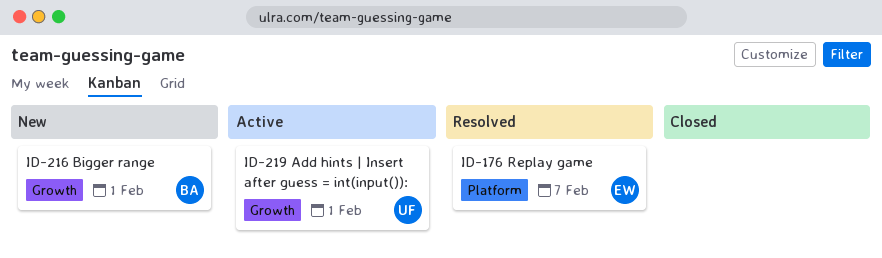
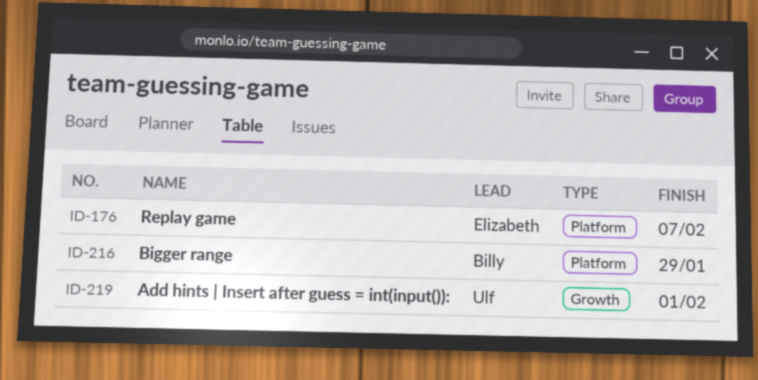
ID-216, label: Growth -> Platform
ID-216, due: Feb 1 -> Jan 29

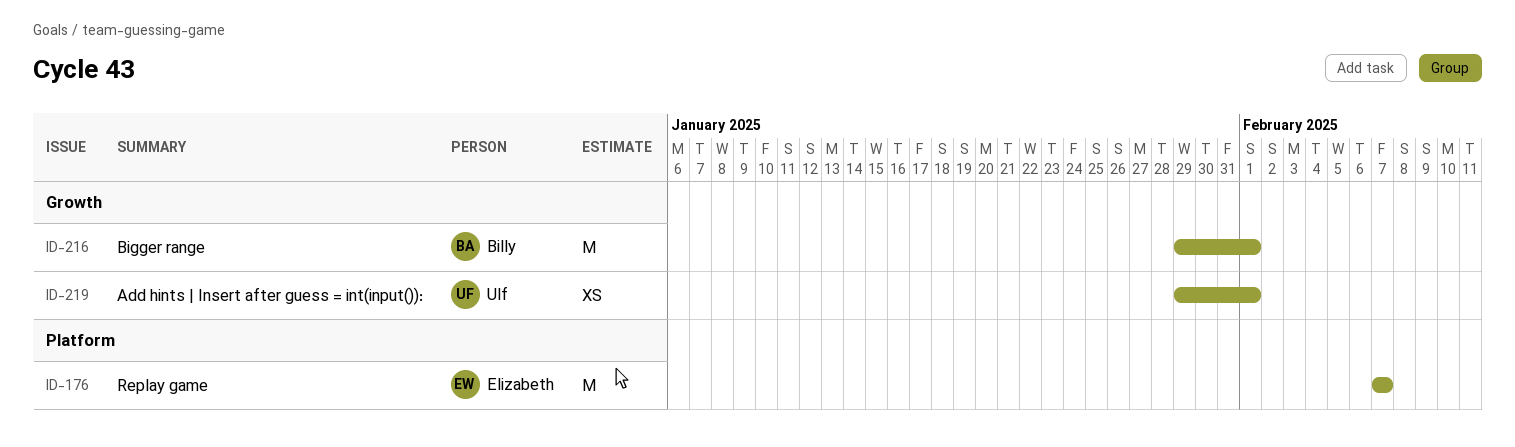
ID-216, label: Platform -> Growth
ID-216, due: Jan 29 -> Feb 1

